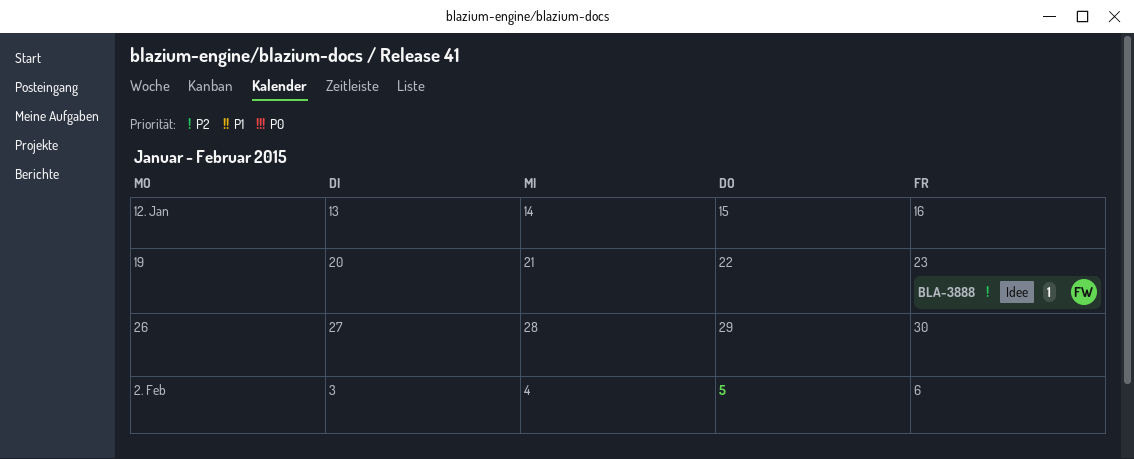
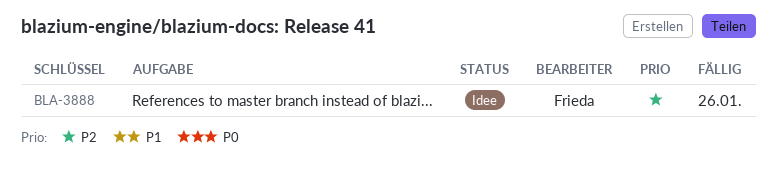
BLA-3888, due: Jan 23 -> Jan 26

